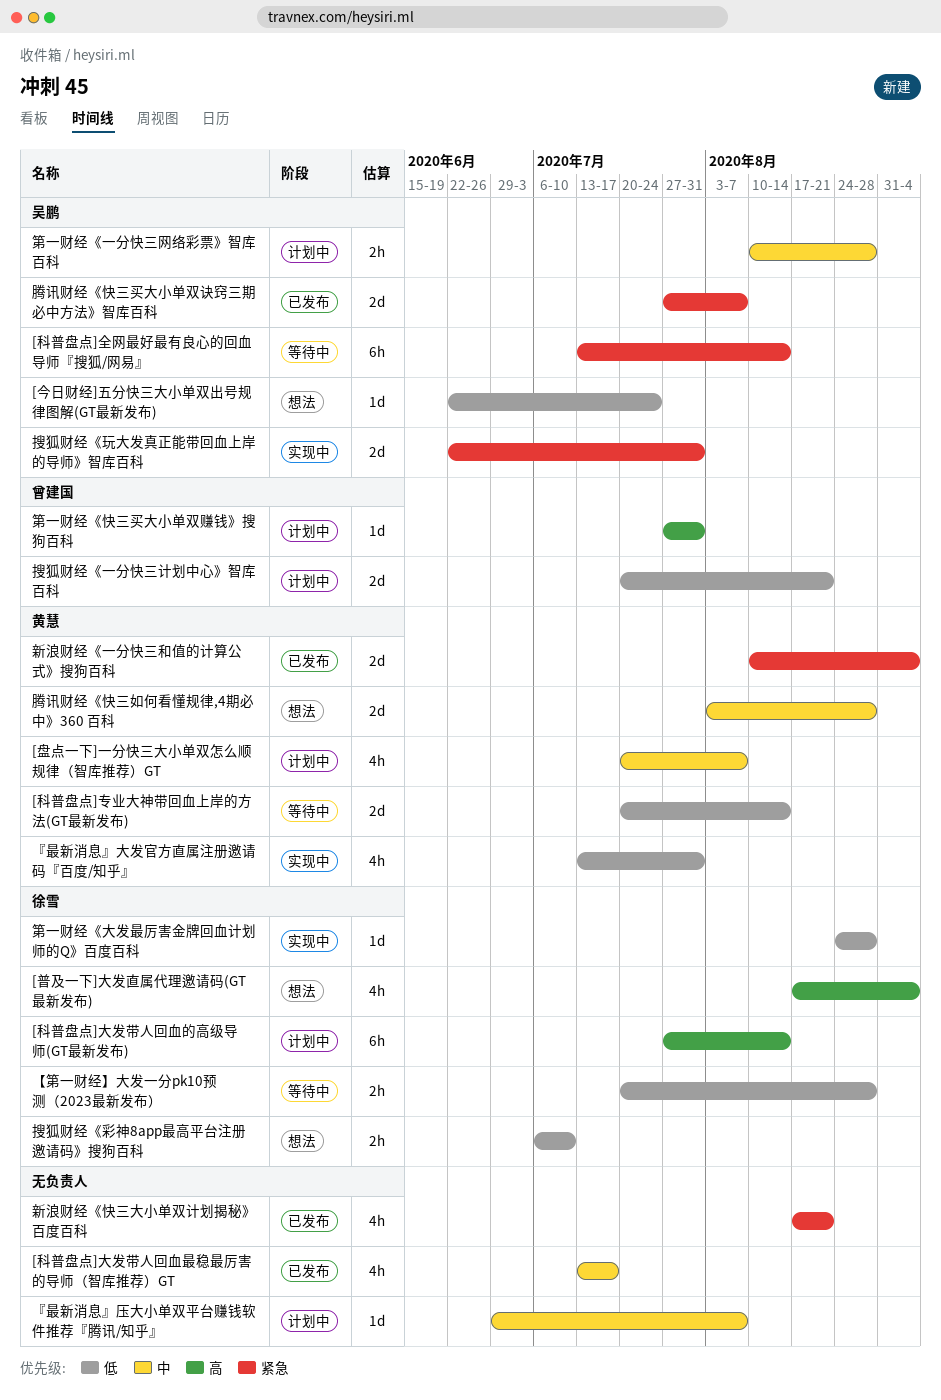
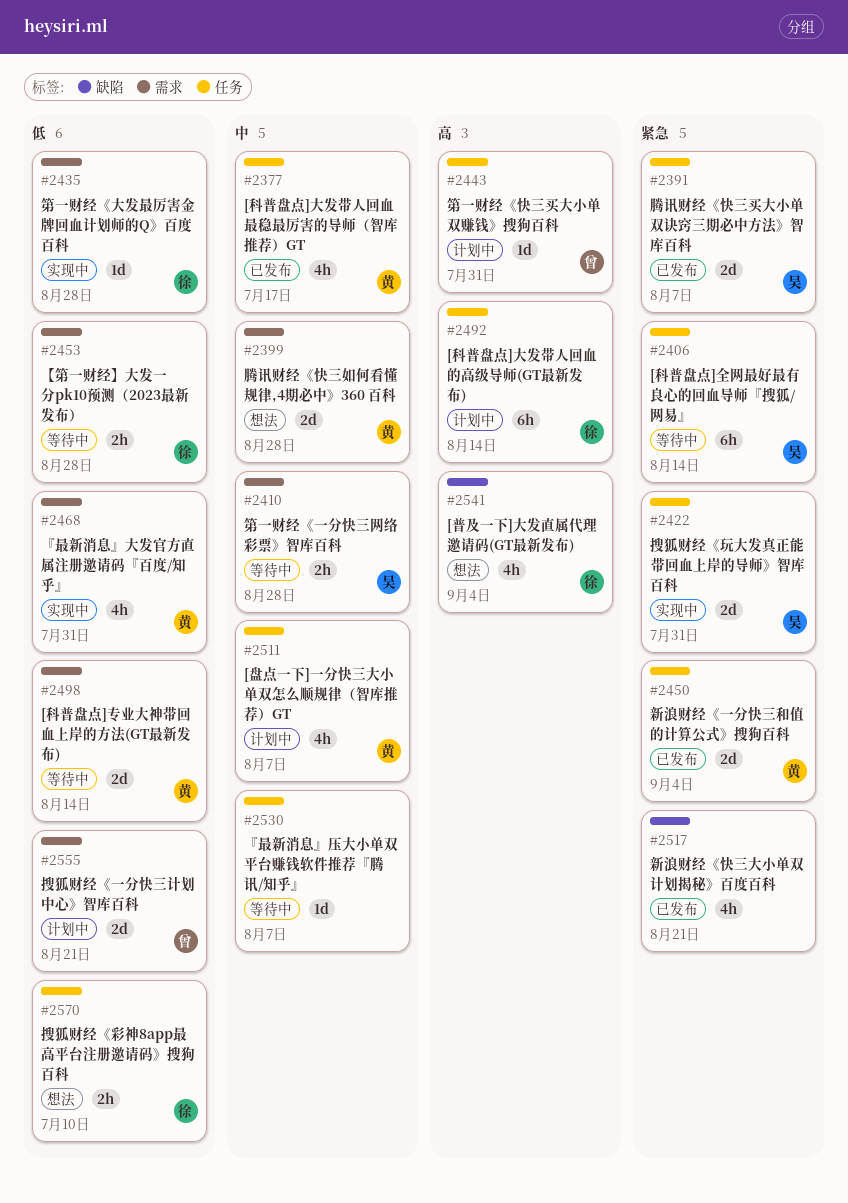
[今日财经]五分快三大小单双出号规律图解(GT最新发布): present -> none
[科普盘点]大发带人回血最稳最厉害的导师（智库推荐）GT, owner: none -> 黄慧
『最新消息』压大小单双平台赚钱软件推荐『腾讯/知乎』, status: 计划中 -> 等待中
第一财经《一分快三网络彩票》智库百科, status: 计划中 -> 等待中

